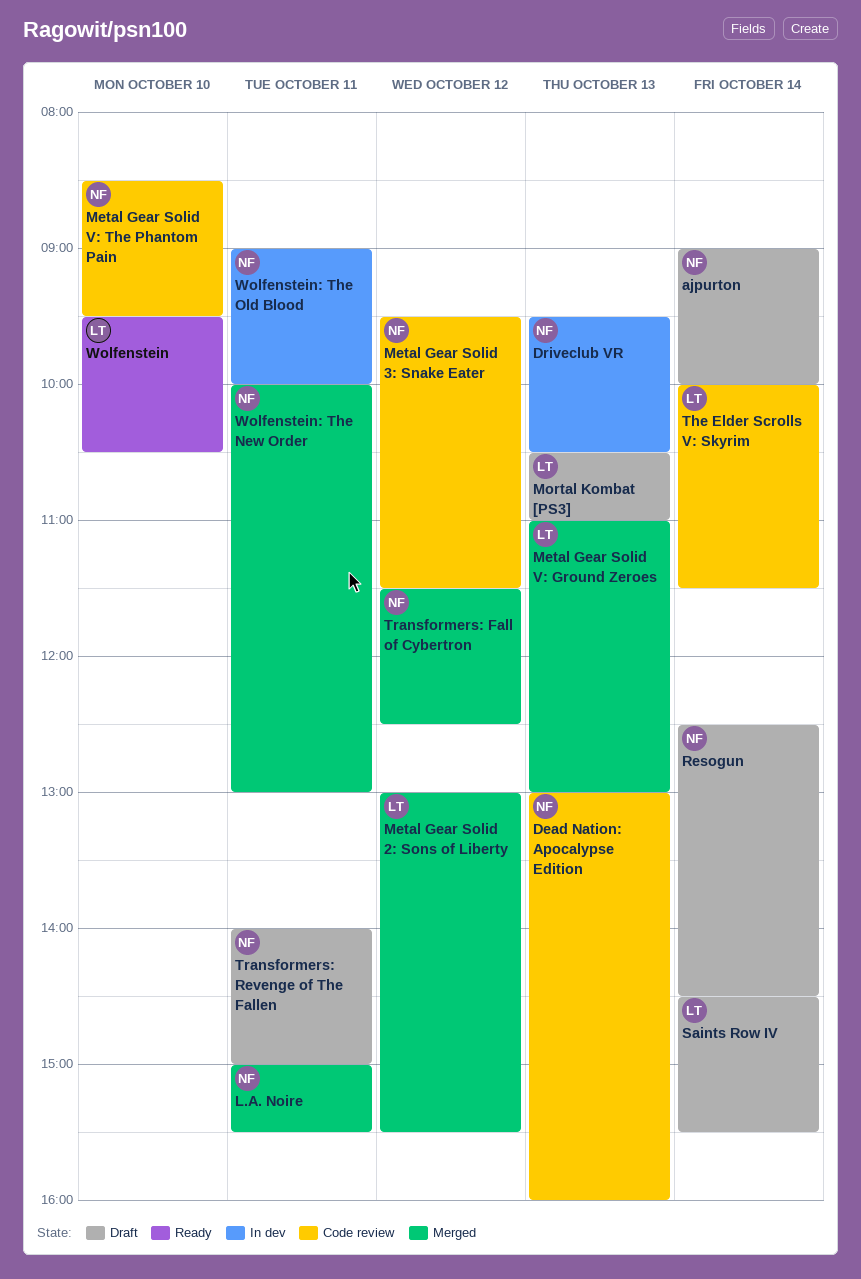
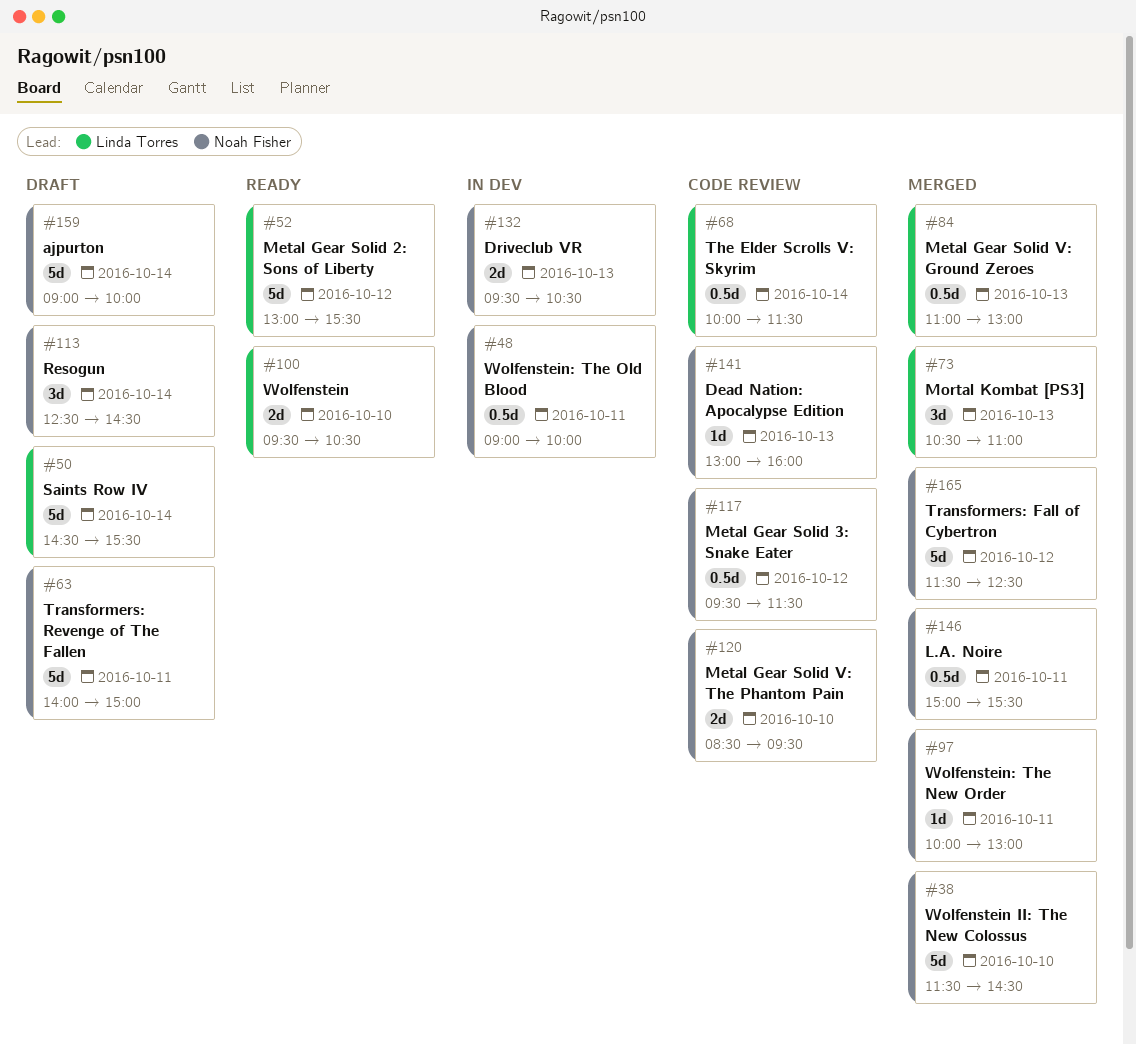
Metal Gear Solid 2: Sons of Liberty, status: Merged -> Ready
Mortal Kombat [PS3], status: Draft -> Merged
Wolfenstein II: The New Colossus: none -> present

